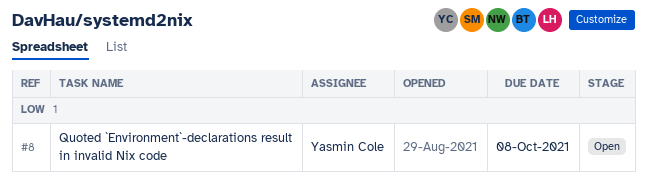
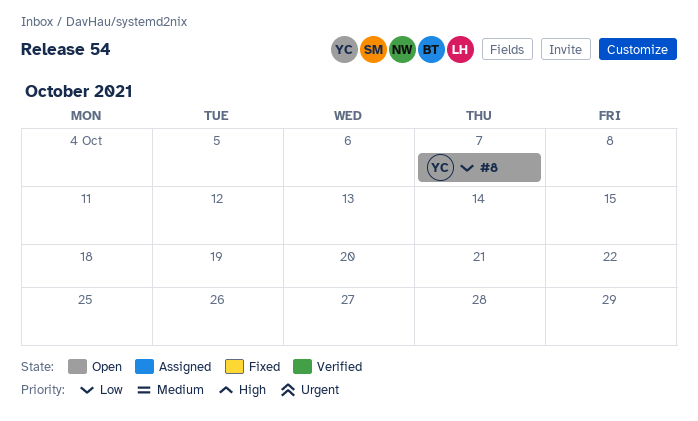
#8, due: Oct 8 -> Oct 7

